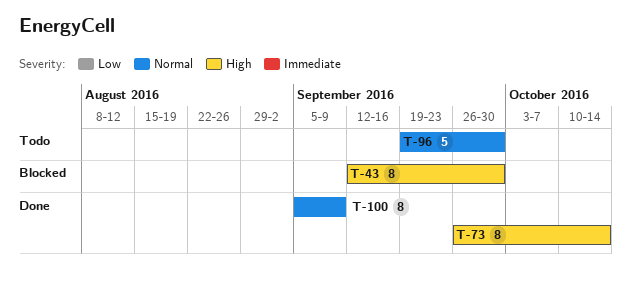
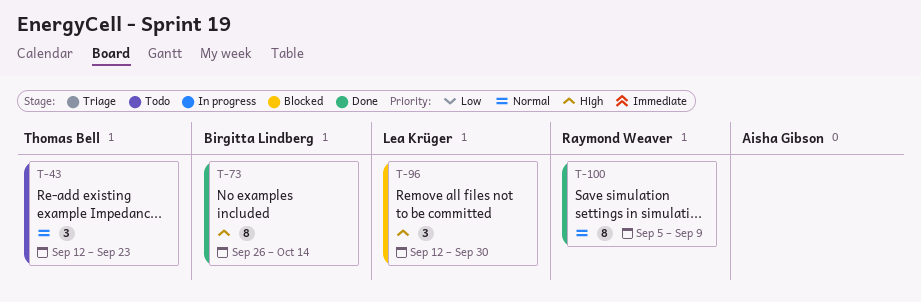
T-43, status: Blocked -> Todo
T-43, priority: High -> Normal
T-43, estimate: 8 -> 3
T-43, due: Sep 30 -> Sep 23
T-96, status: Todo -> Blocked
T-96, priority: Normal -> High
T-96, estimate: 5 -> 3
T-96, start: Sep 19 -> Sep 12

